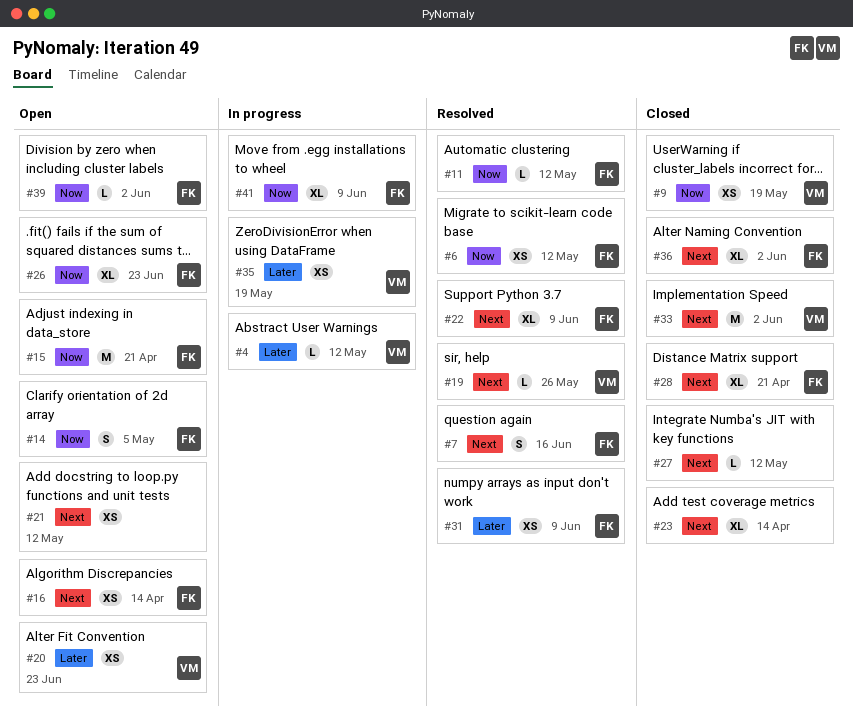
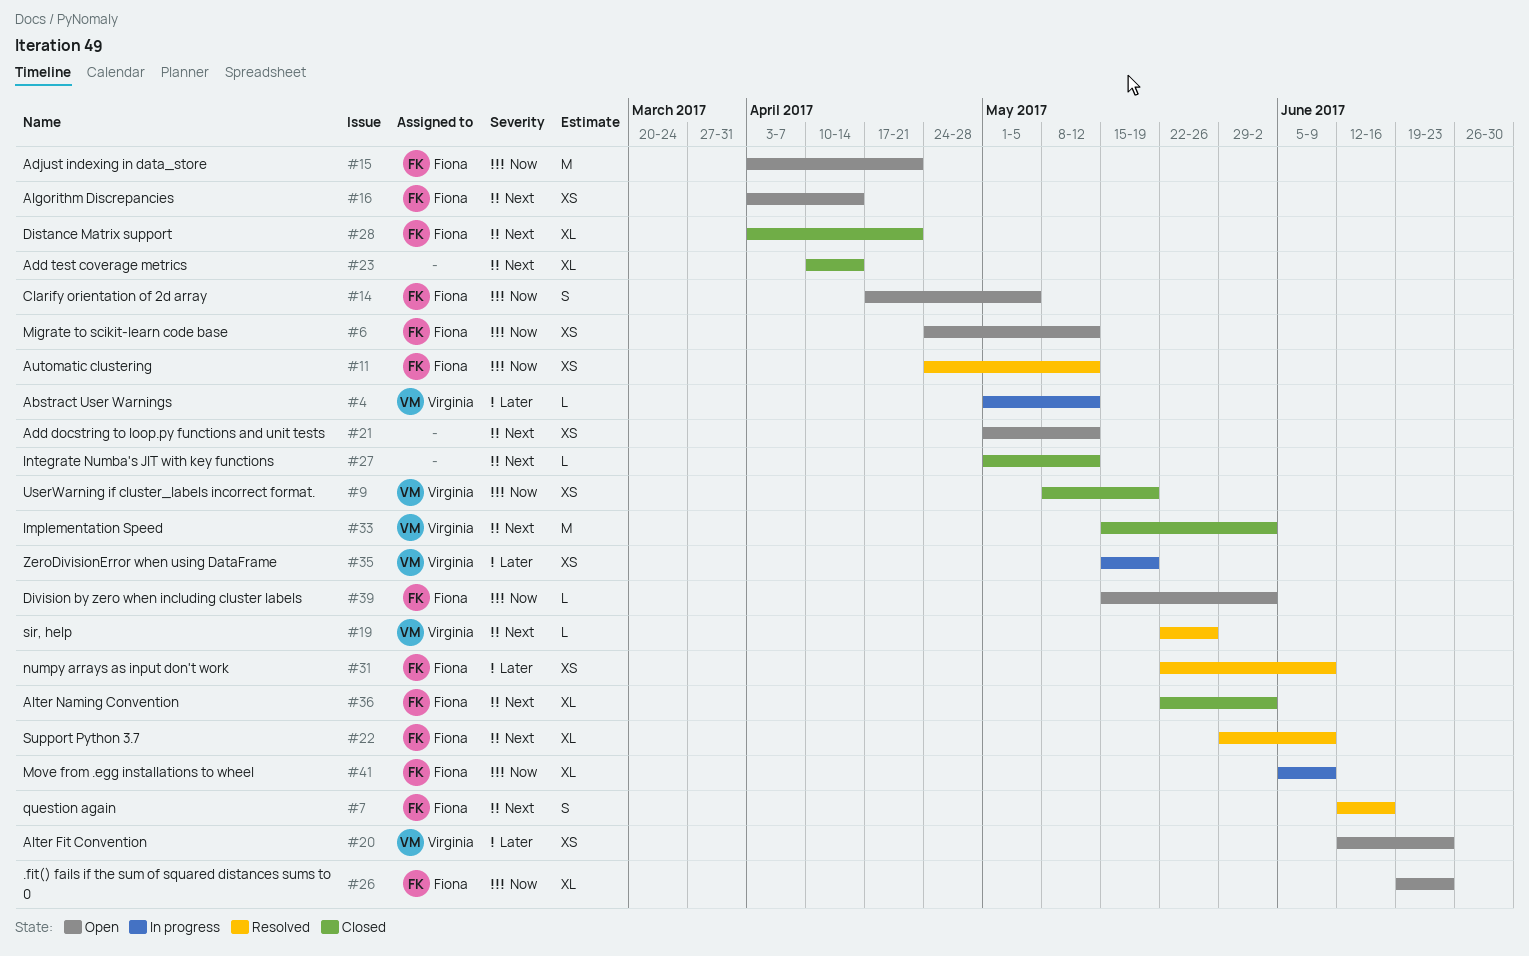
#6, status: Resolved -> Open
#11, estimate: L -> XS

